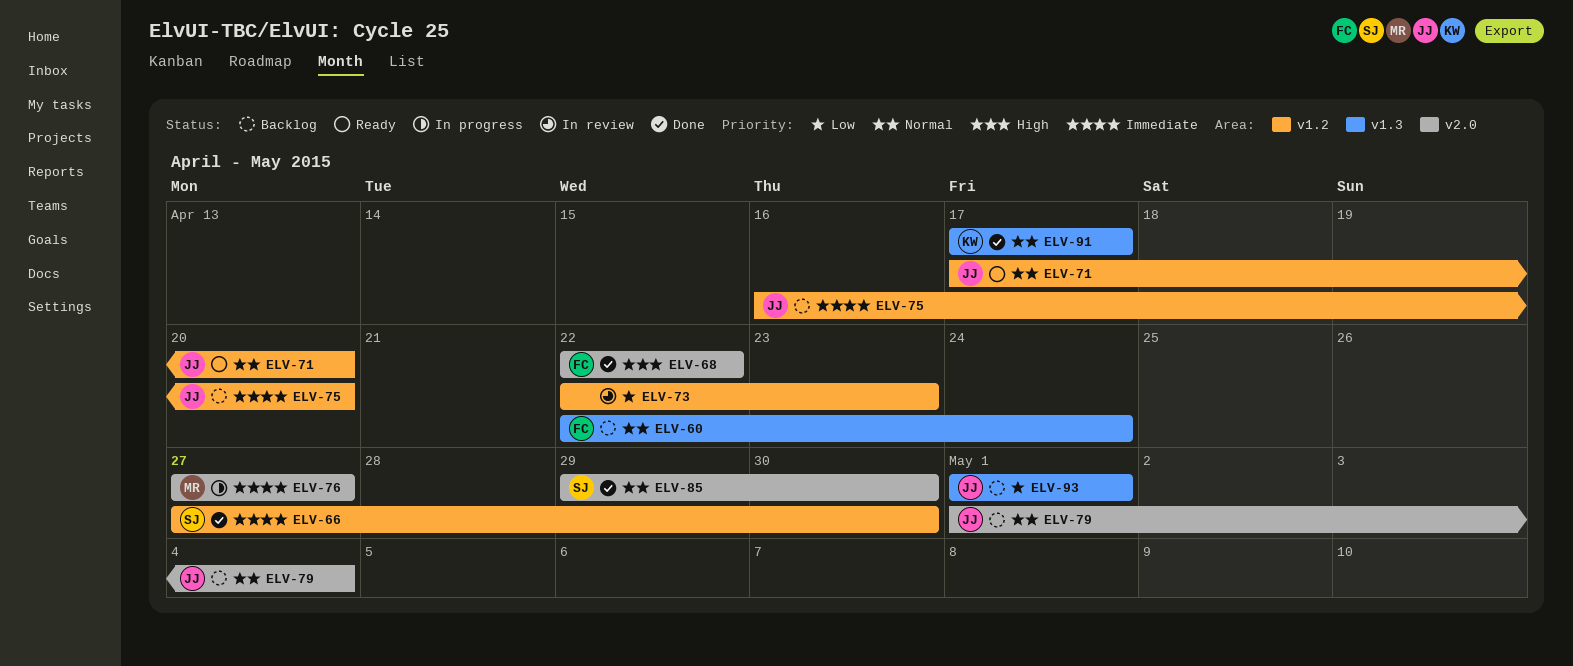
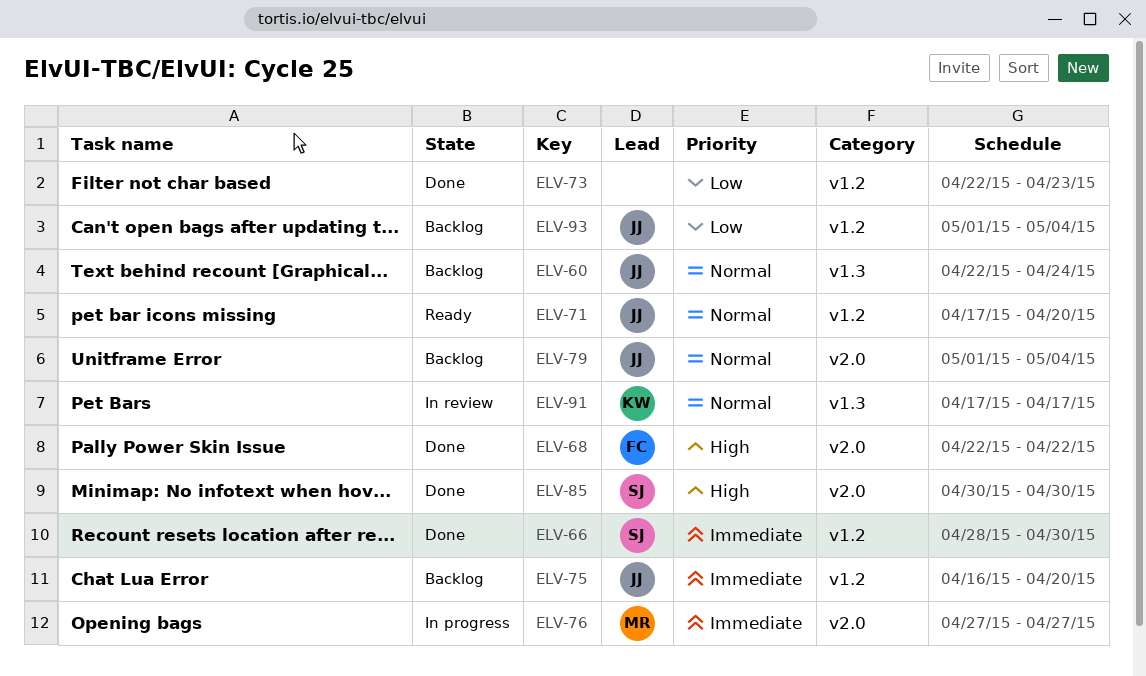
ELV-60, owner: FC -> JJ
ELV-66, start: Apr 27 -> Apr 28
ELV-73, status: In review -> Done
ELV-85, priority: Normal -> High
ELV-85, start: Apr 29 -> Apr 30
ELV-91, status: Done -> In review
ELV-93, label: v1.3 -> v1.2
ELV-93, due: May 1 -> May 4

